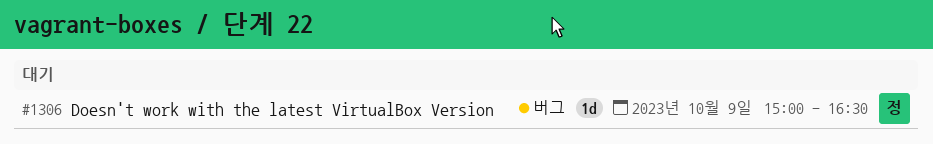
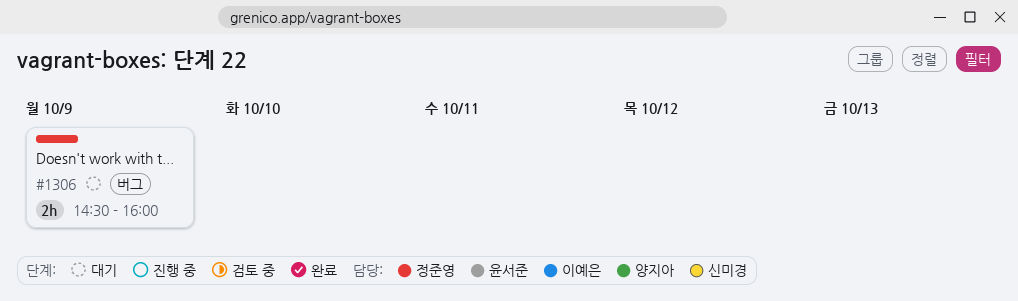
#1306, estimate: 1d -> 2h
#1306, begins: 15:00 -> 14:30
#1306, ends: 16:30 -> 16:00

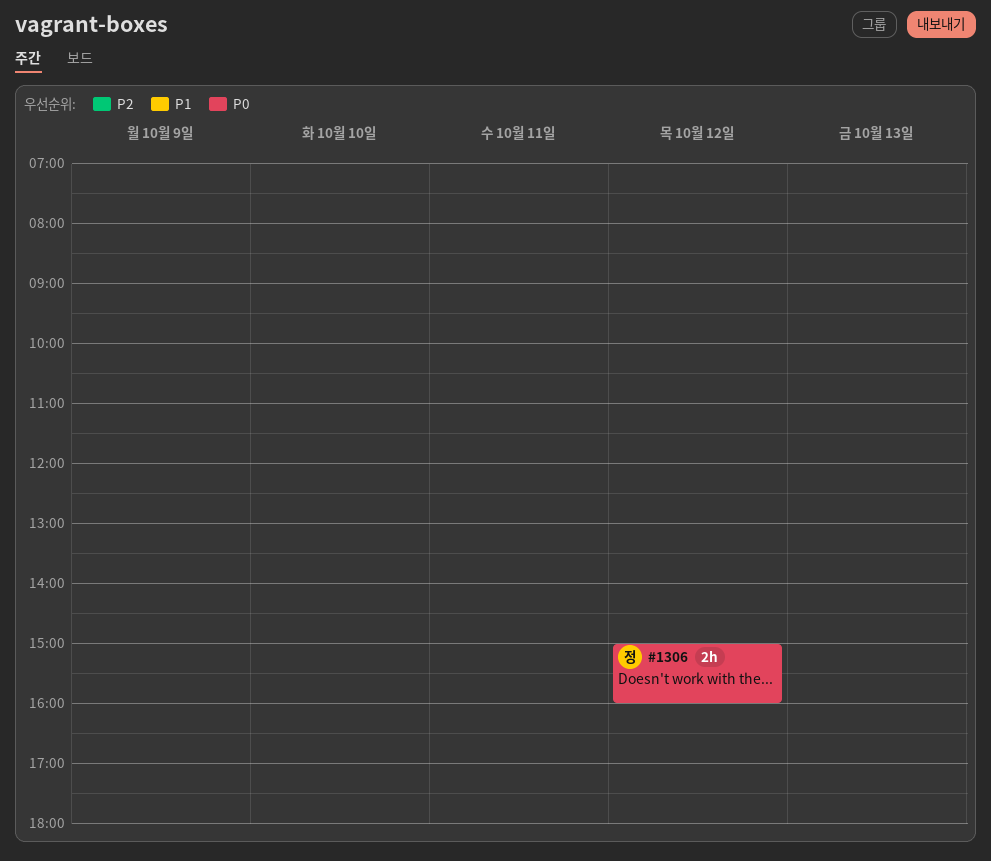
#1306, day: Oct 9 -> Oct 12
#1306, begins: 14:30 -> 15:00

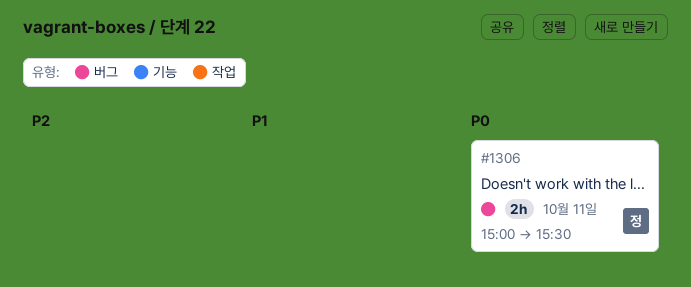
#1306, day: Oct 12 -> Oct 11
#1306, ends: 16:00 -> 15:30

